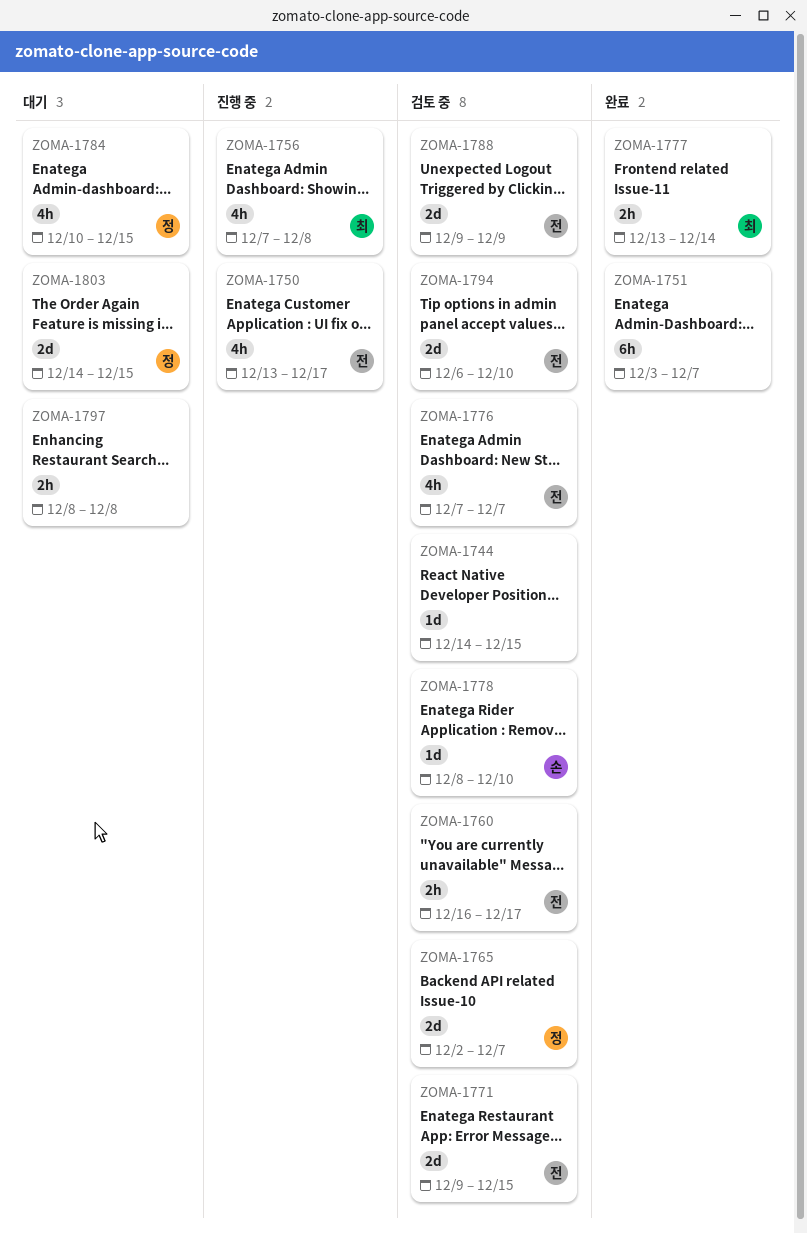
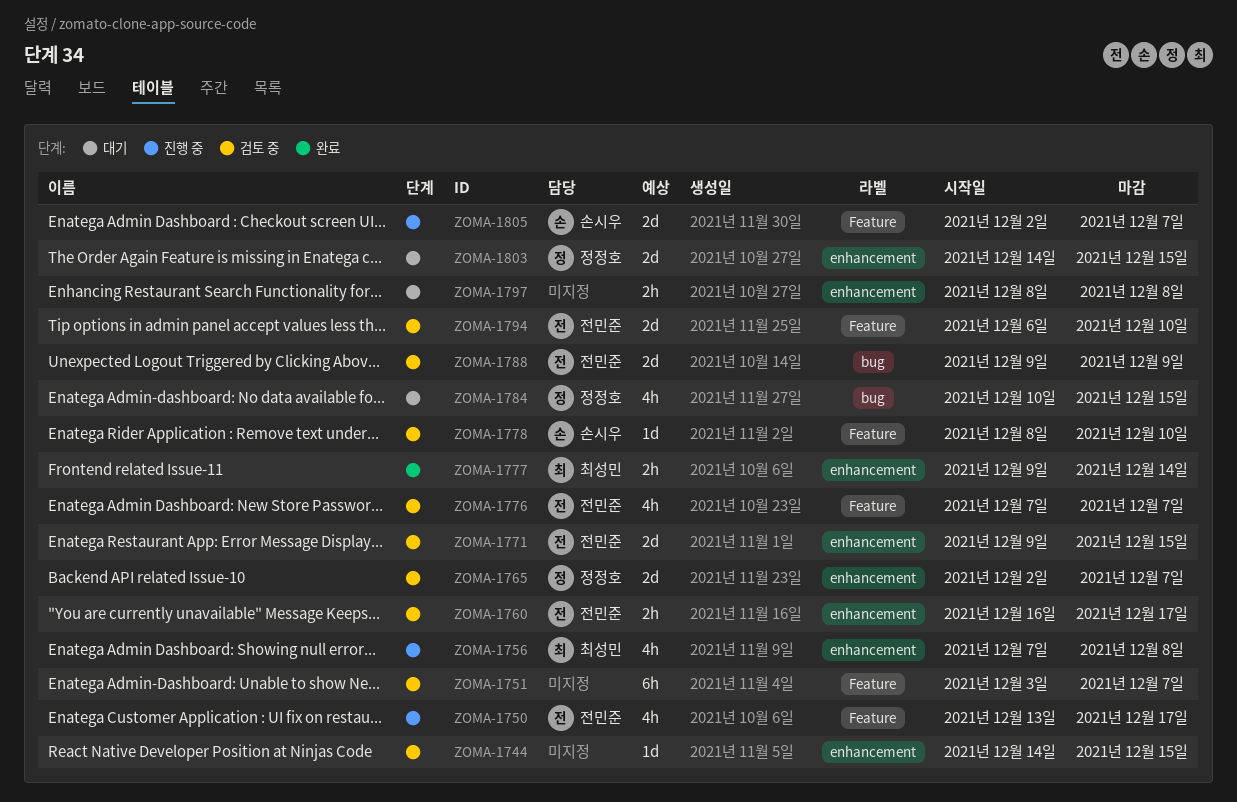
ZOMA-1751, status: 완료 -> 검토 중
ZOMA-1777, start: Dec 13 -> Dec 9
ZOMA-1805: none -> present

